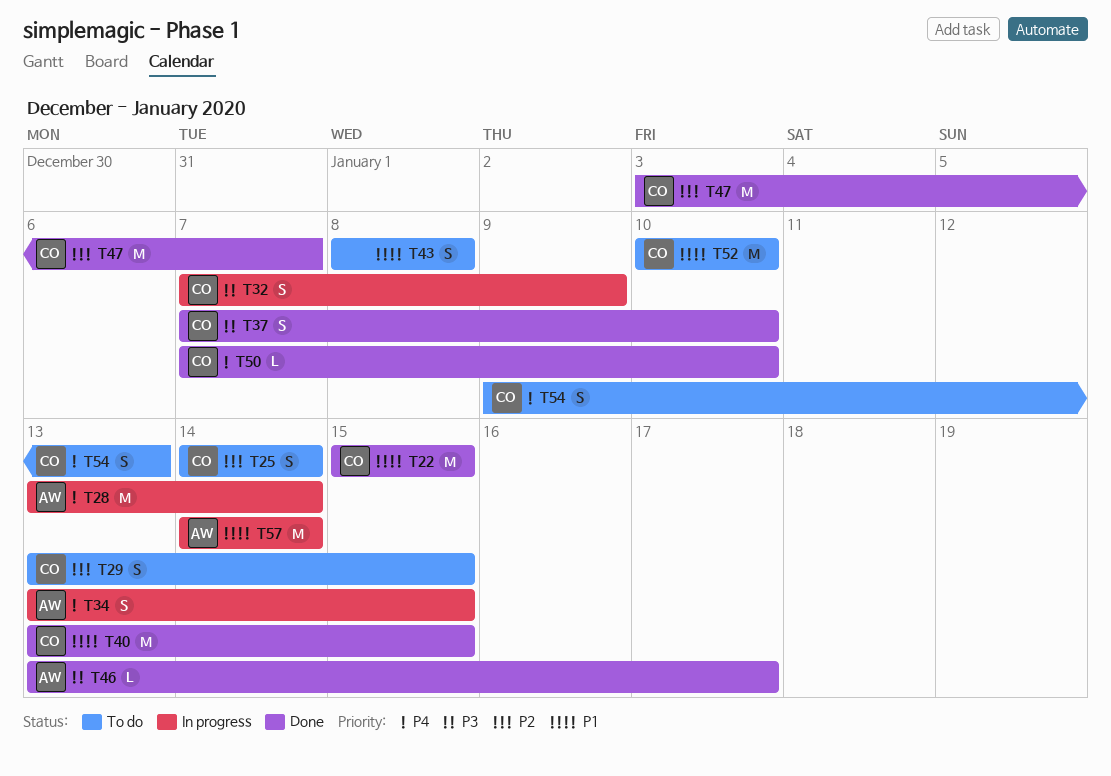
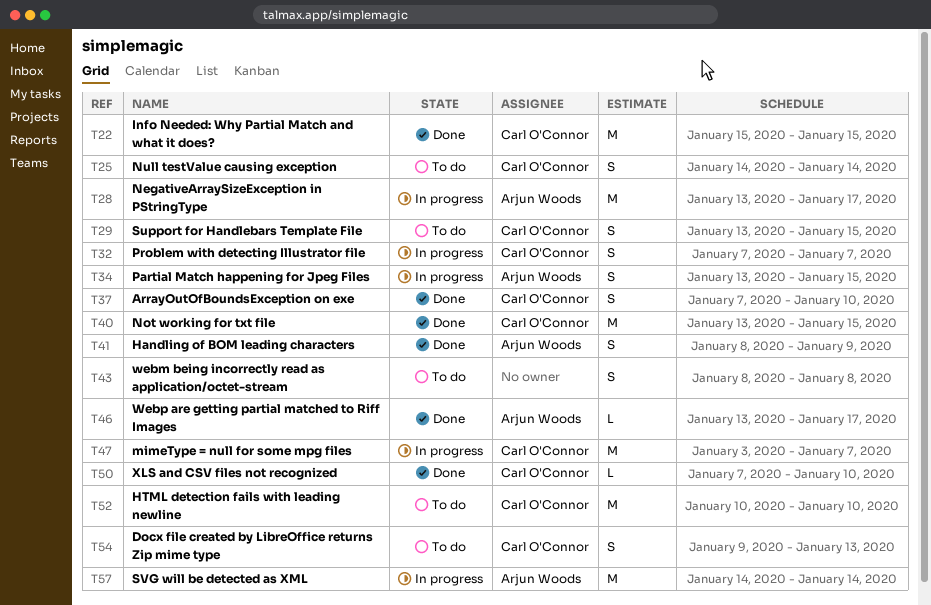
T28, due: Jan 14 -> Jan 17
T32, due: Jan 9 -> Jan 7
T41: none -> present
T47, status: Done -> In progress

